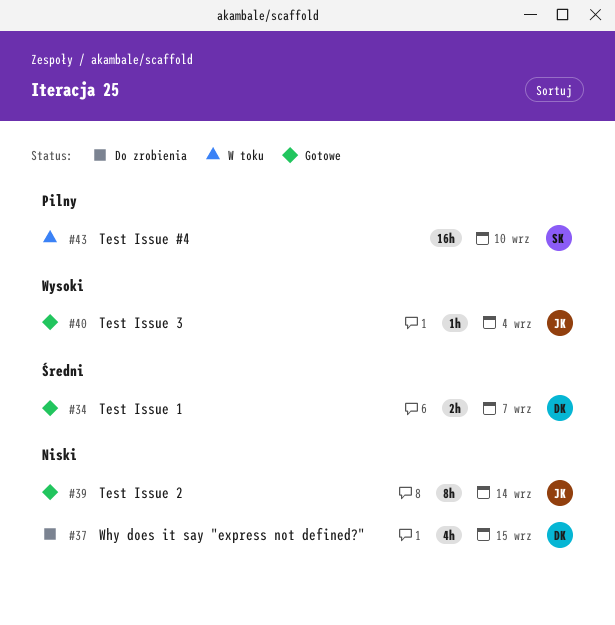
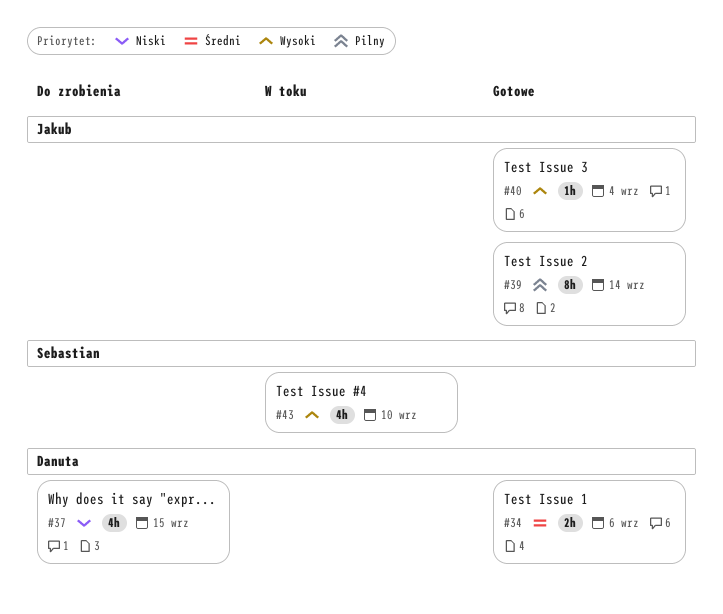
#34, due: Sep 7 -> Sep 6
#39, priority: Niski -> Pilny
#43, priority: Pilny -> Wysoki
#43, estimate: 16h -> 4h

